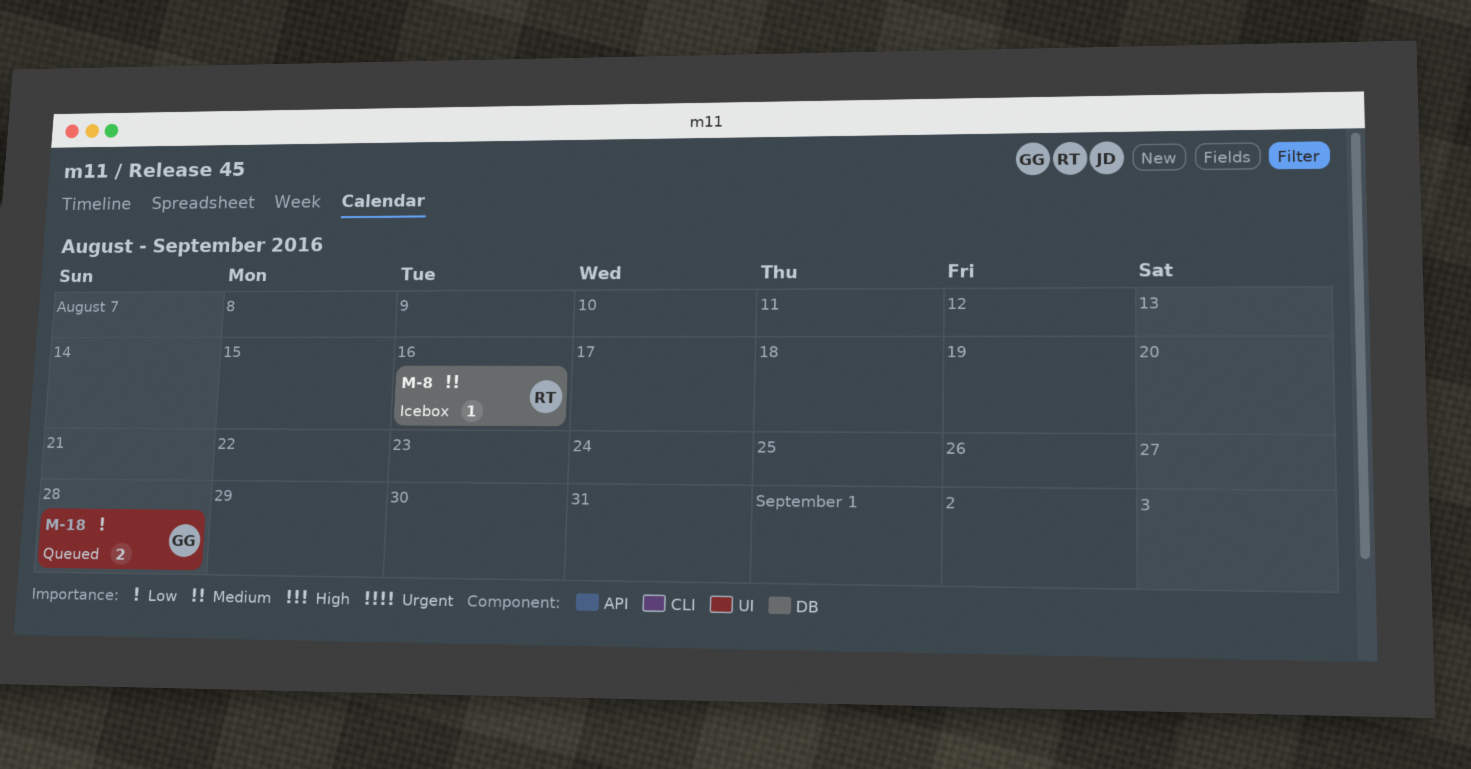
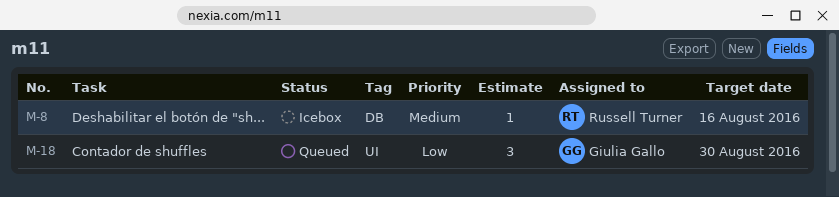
M-18, estimate: 2 -> 3
M-18, due: Aug 28 -> Aug 30

